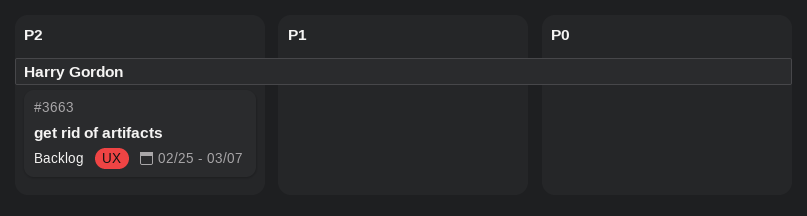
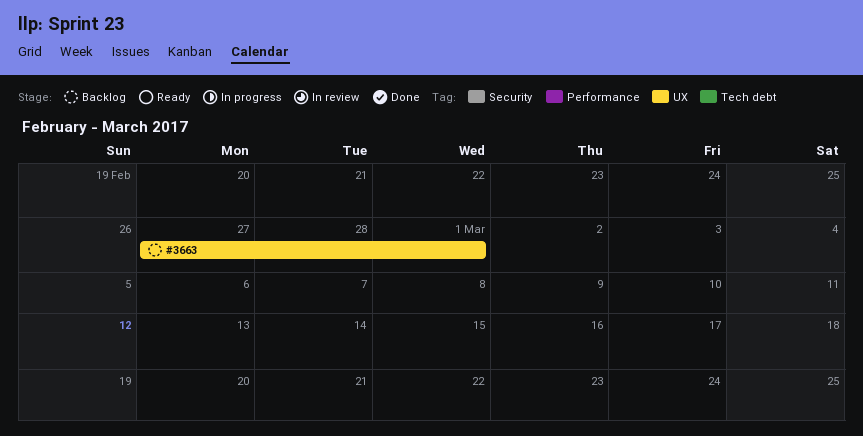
#3663, start: Feb 25 -> Feb 27
#3663, due: Mar 7 -> Mar 1

